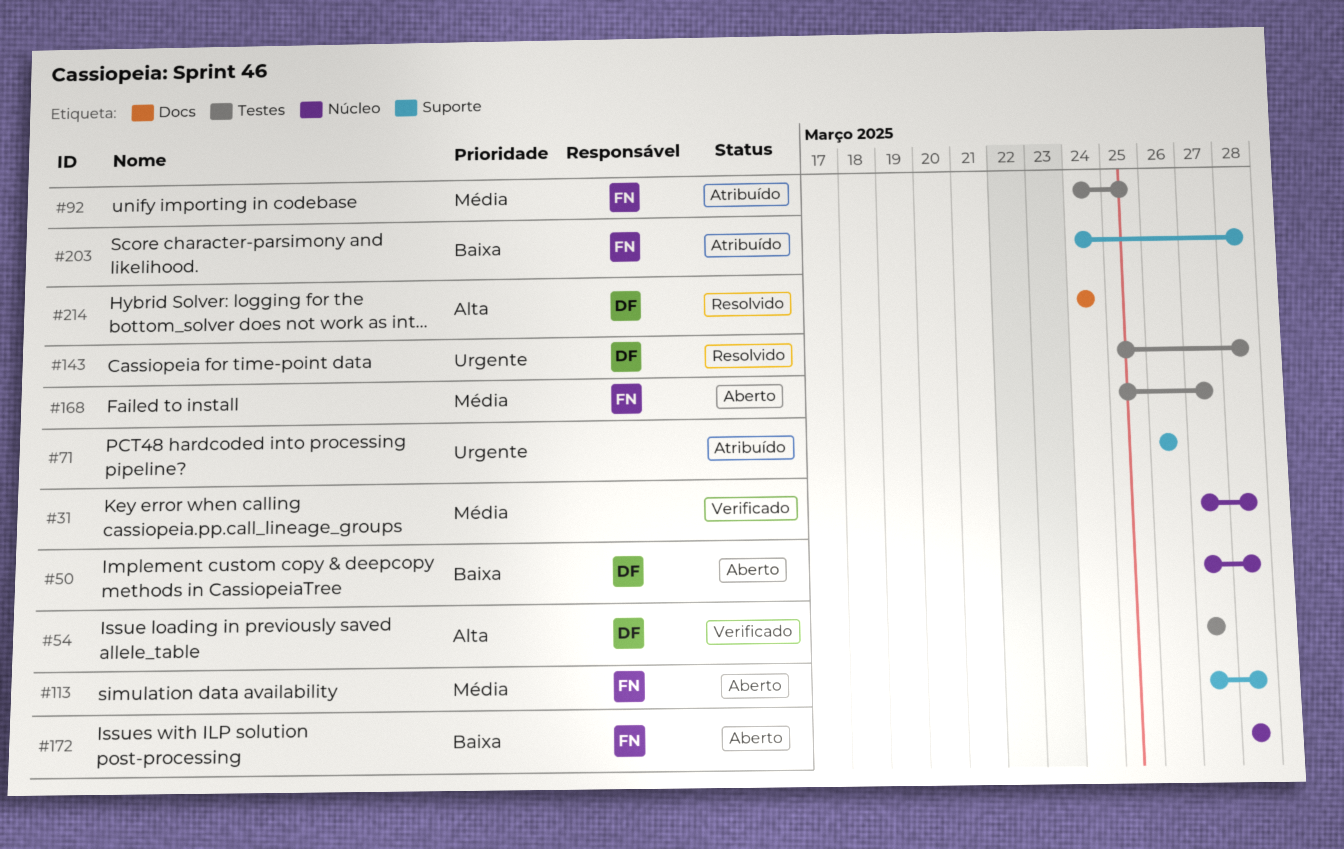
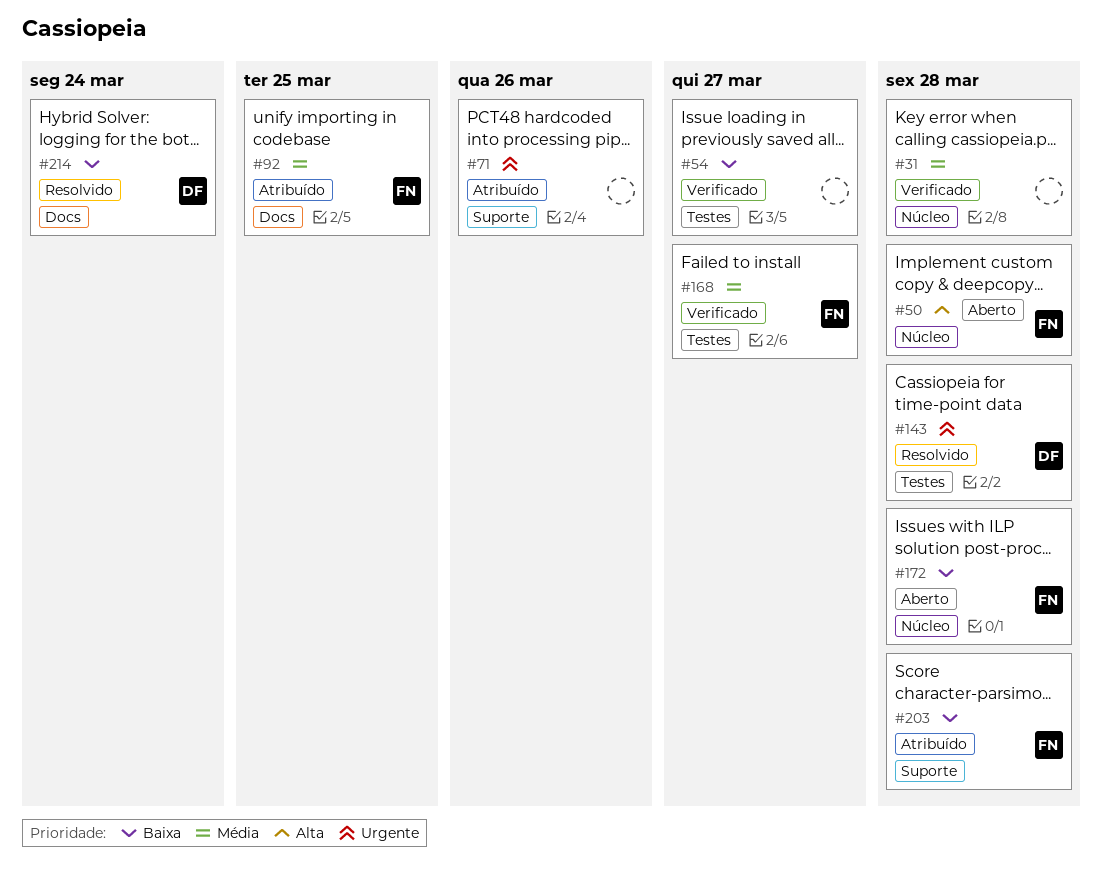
#50, owner: DF -> FN
#50, priority: Baixa -> Alta
#54, owner: DF -> none
#54, priority: Alta -> Baixa
#92, label: Testes -> Docs
#113: present -> none
#168, status: Aberto -> Verificado
#214, priority: Alta -> Baixa

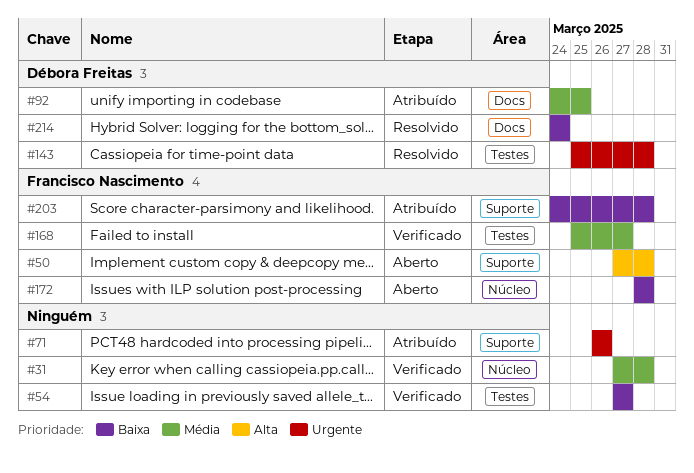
#50, label: Núcleo -> Suporte
#92, owner: Francisco Nascimento -> Débora Freitas

